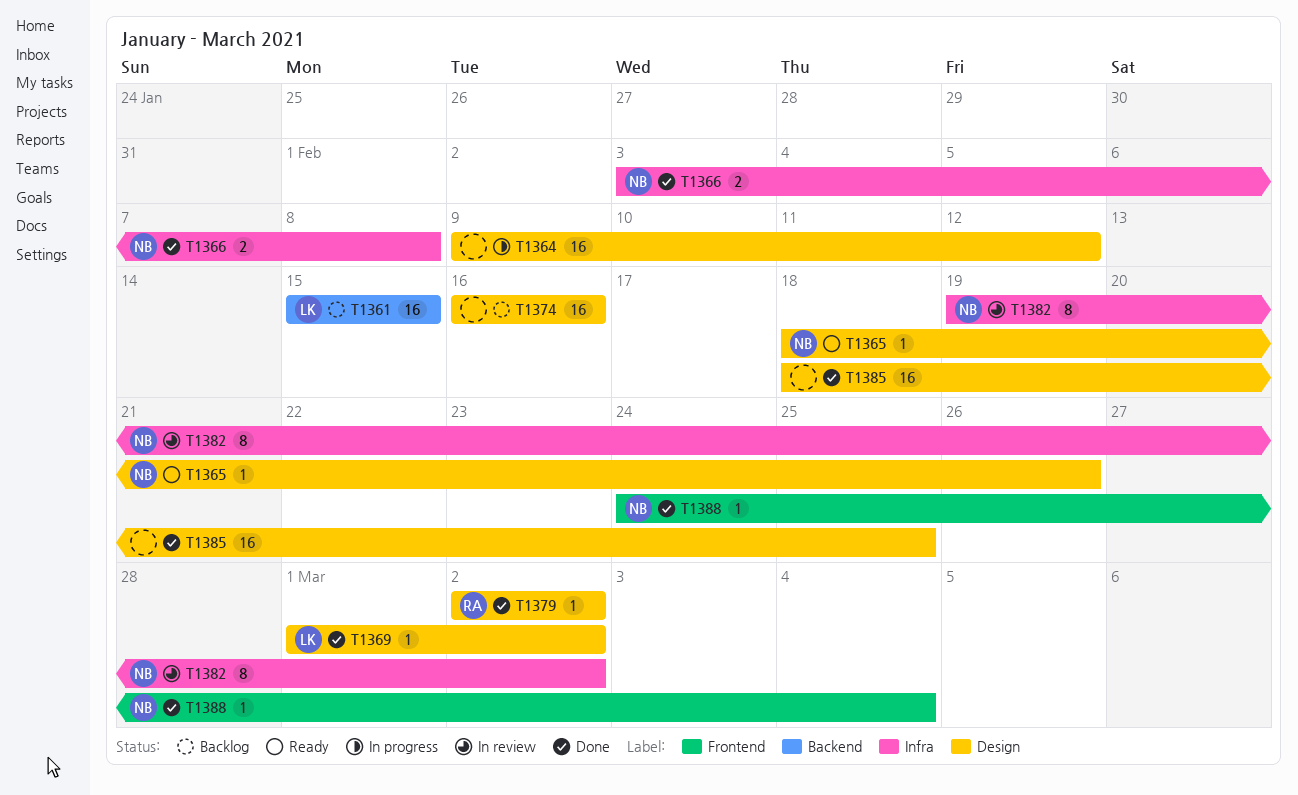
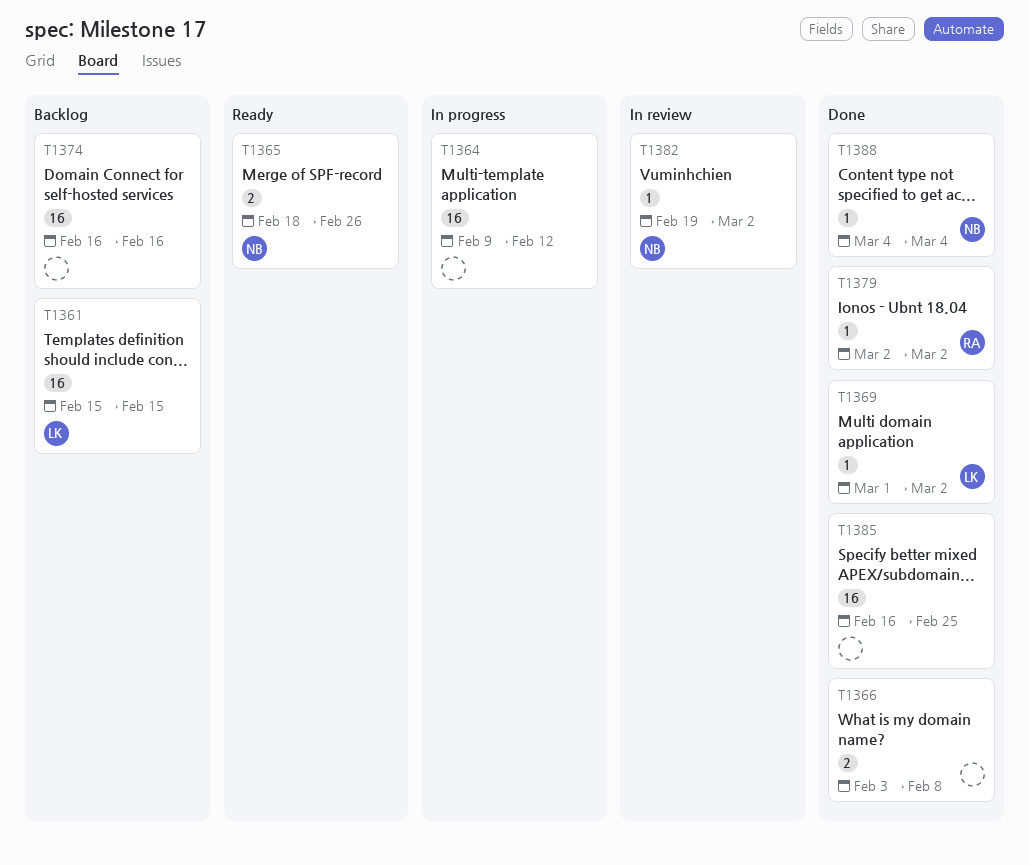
T1365, estimate: 1 -> 2
T1366, owner: NB -> none
T1382, estimate: 8 -> 1
T1385, start: Feb 18 -> Feb 16
T1388, start: Feb 24 -> Mar 4

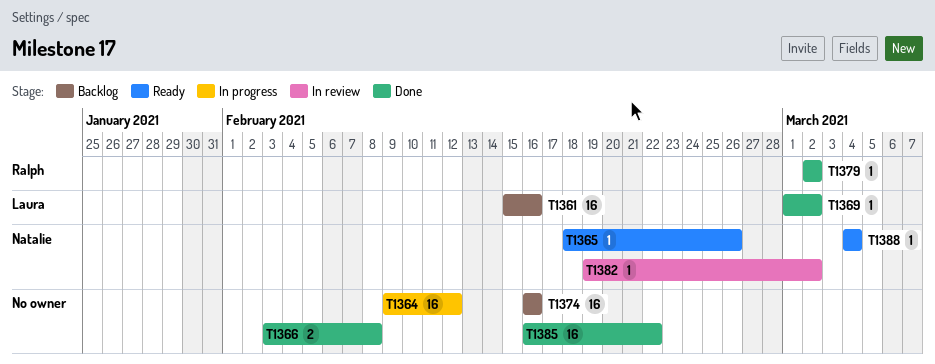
T1361, due: Feb 15 -> Feb 16
T1365, estimate: 2 -> 1
T1385, due: Feb 25 -> Feb 22
T1388, status: Done -> Ready

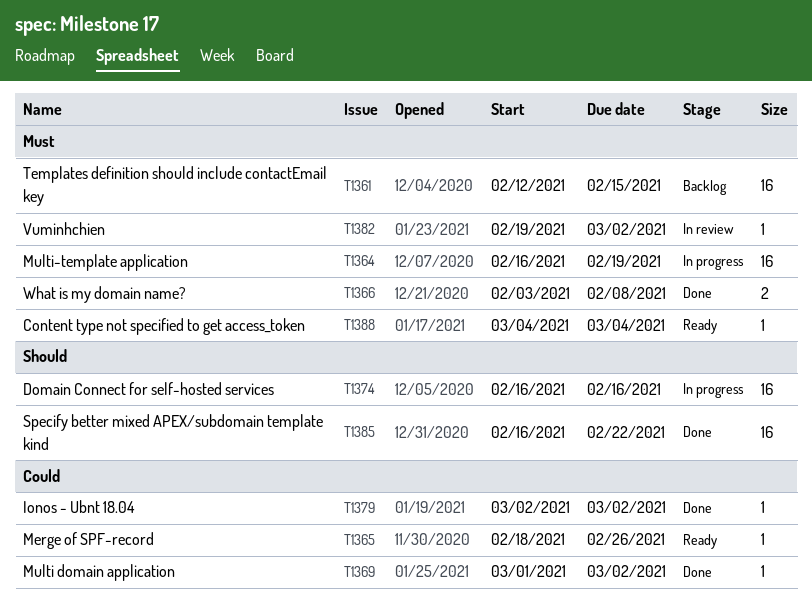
T1361, start: Feb 15 -> Feb 12
T1361, due: Feb 16 -> Feb 15
T1364, start: Feb 9 -> Feb 16
T1364, due: Feb 12 -> Feb 19
T1374, status: Backlog -> In progress

